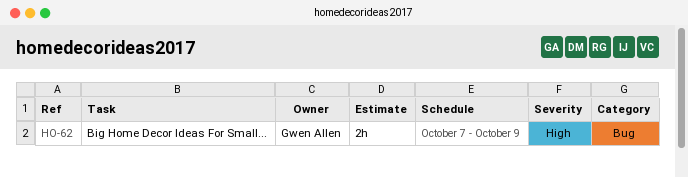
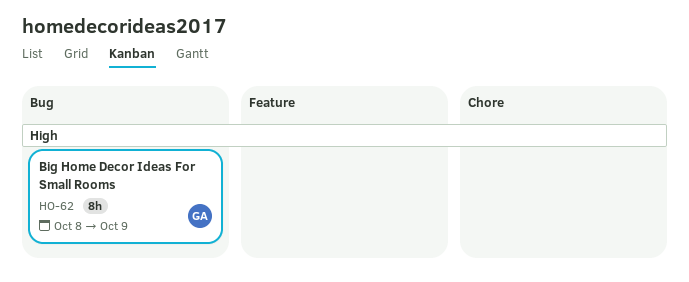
HO-62, estimate: 2h -> 8h
HO-62, start: Oct 7 -> Oct 8

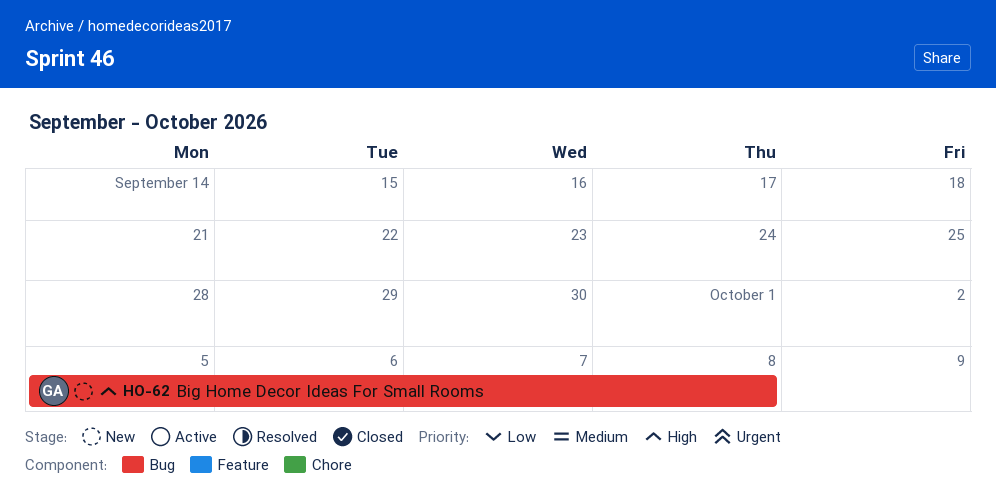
HO-62, start: Oct 8 -> Oct 5
HO-62, due: Oct 9 -> Oct 8

